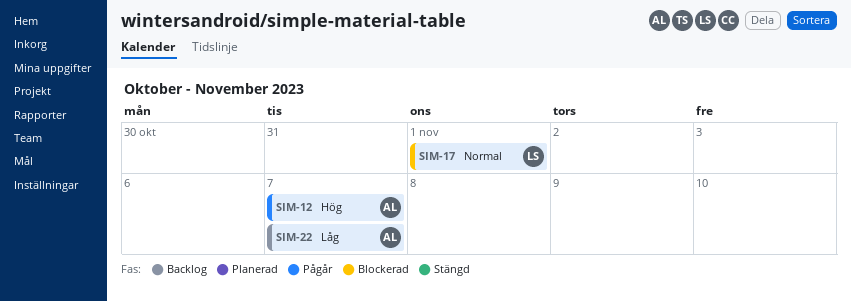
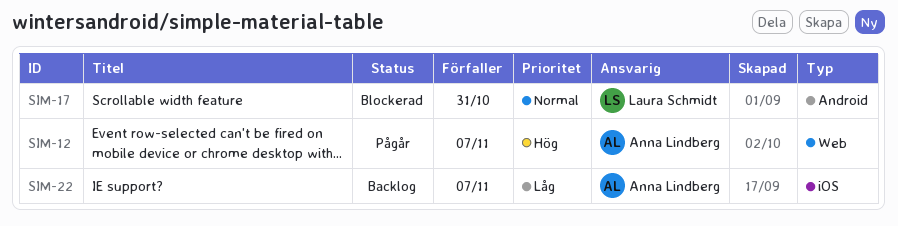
SIM-17, due: Nov 1 -> Oct 31

